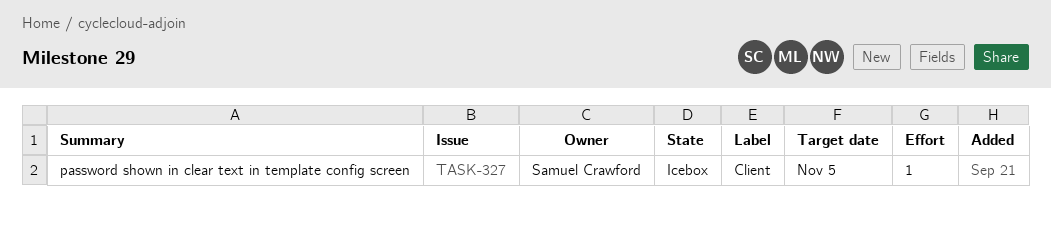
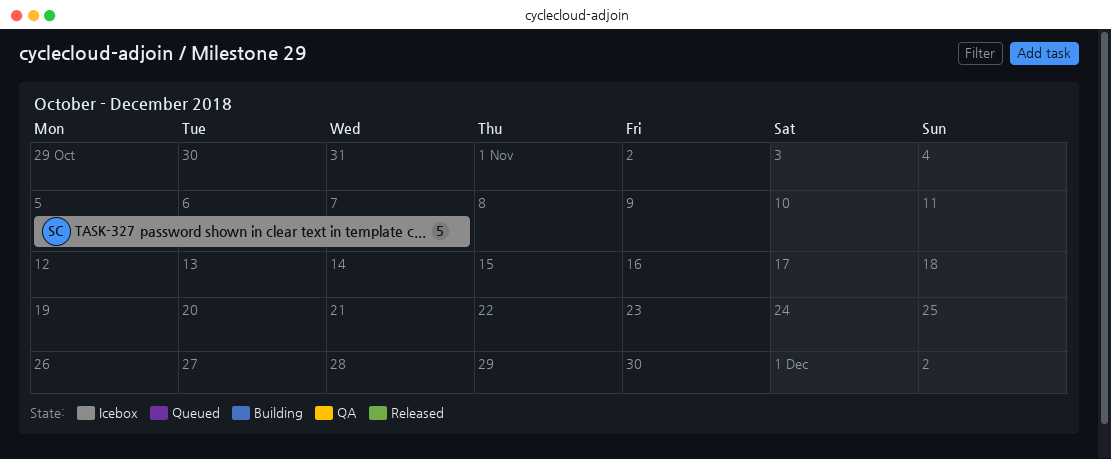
TASK-327, estimate: 1 -> 5
TASK-327, due: Nov 5 -> Nov 7

